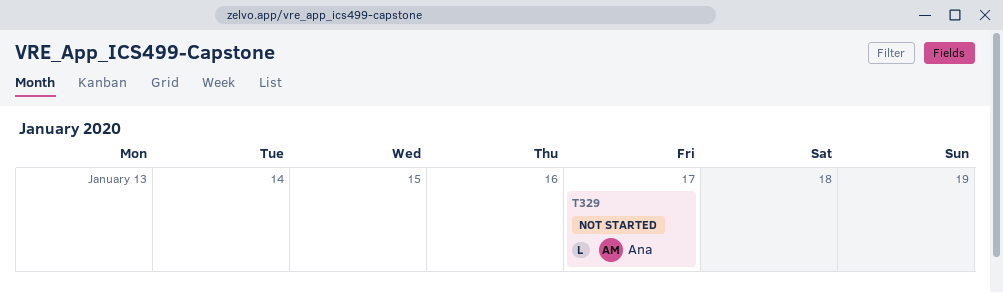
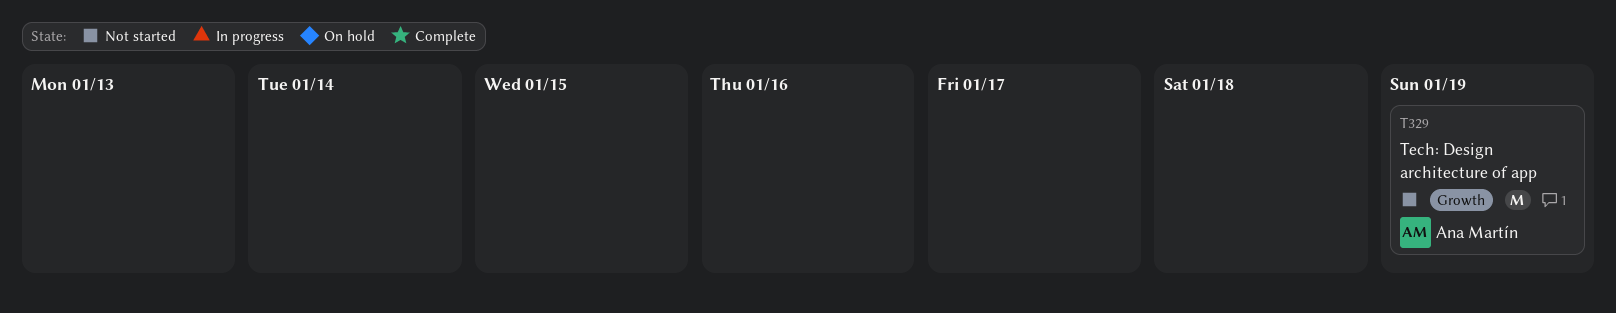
T329, estimate: L -> M
T329, due: Jan 17 -> Jan 19

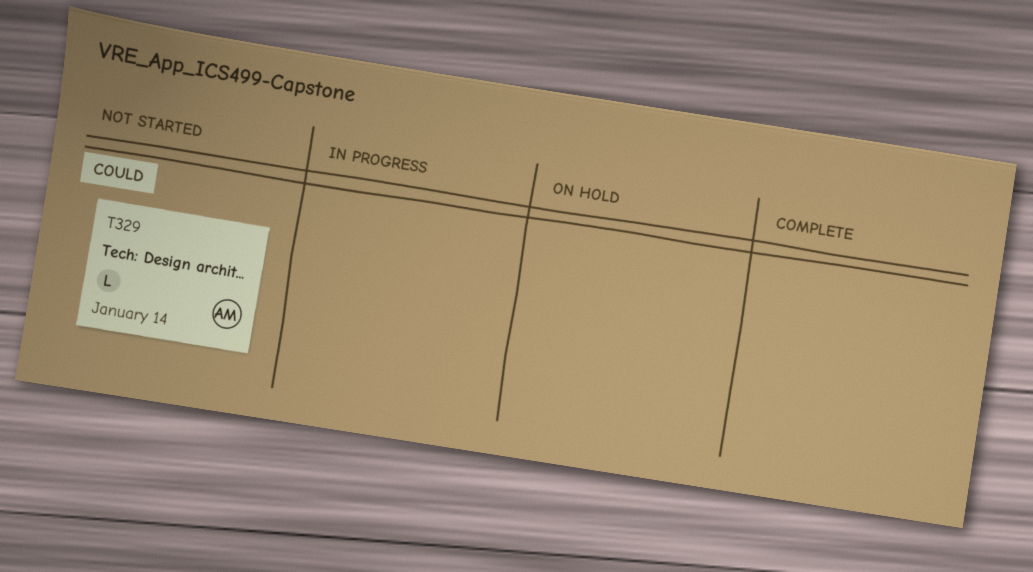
T329, estimate: M -> L
T329, due: Jan 19 -> Jan 14

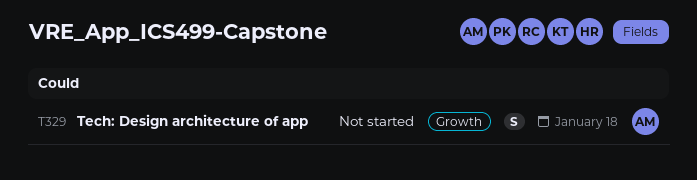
T329, estimate: L -> S
T329, due: Jan 14 -> Jan 18

